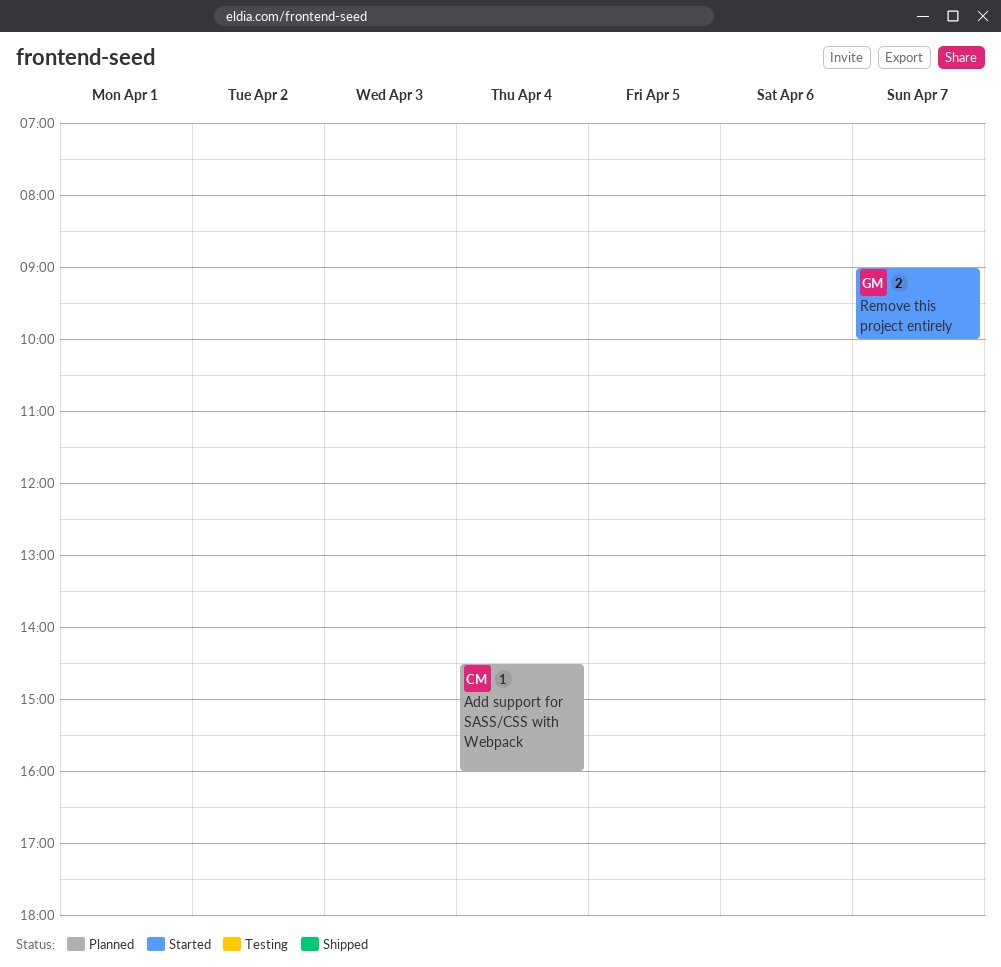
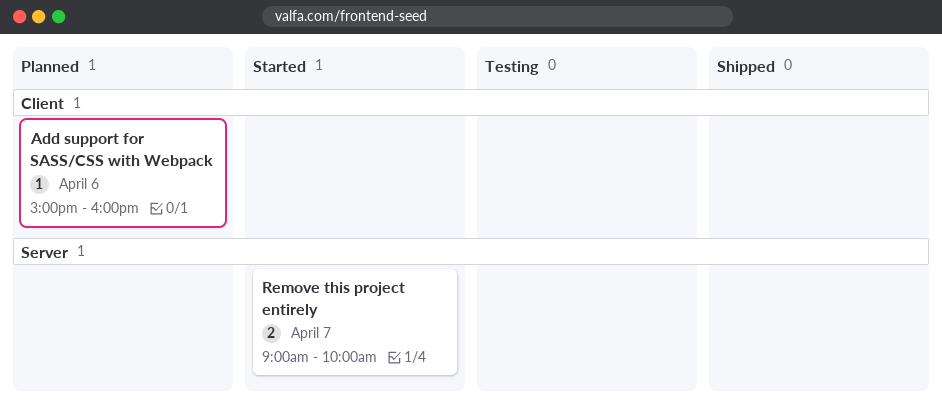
Add support for SASS/CSS with Webpack, day: Apr 4 -> Apr 6
Add support for SASS/CSS with Webpack, begins: 14:30 -> 15:00

